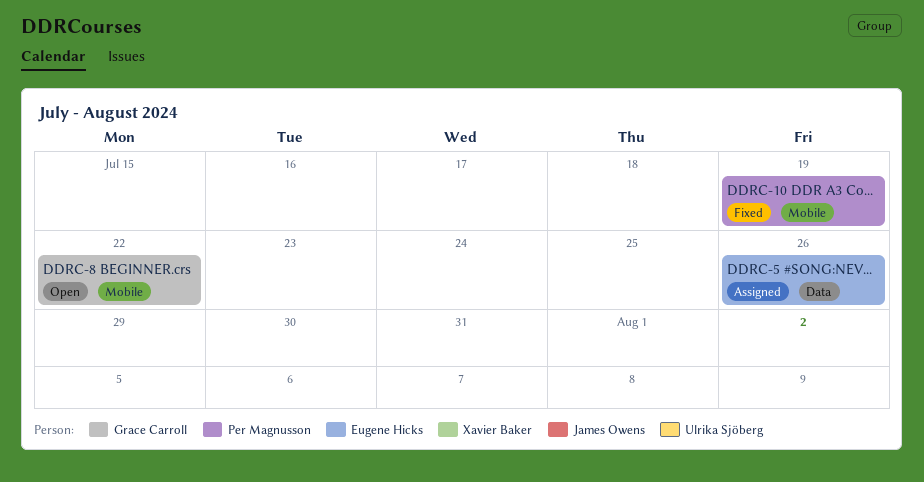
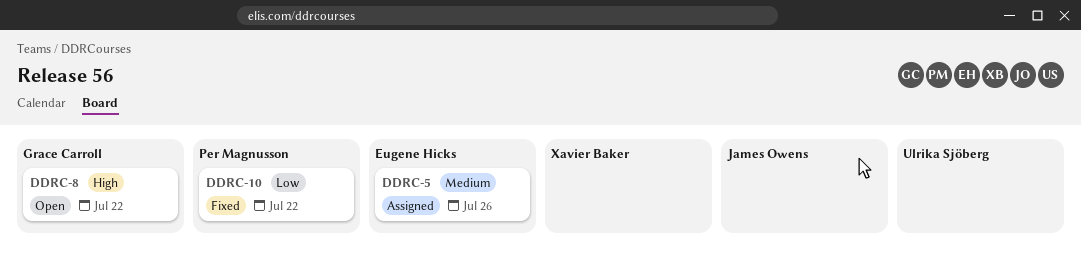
DDRC-10, due: Jul 19 -> Jul 22

